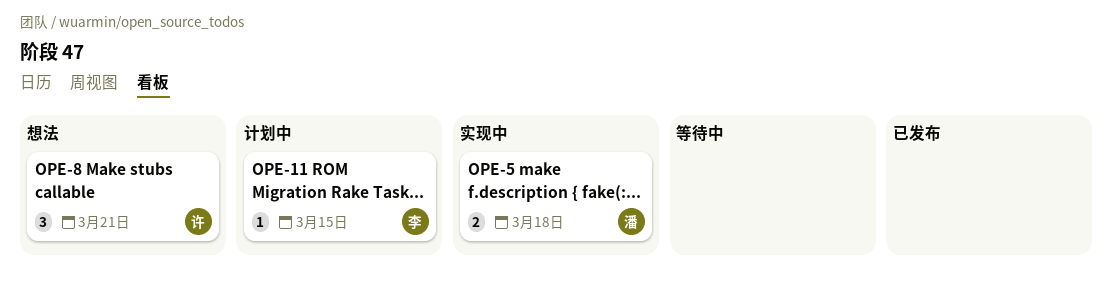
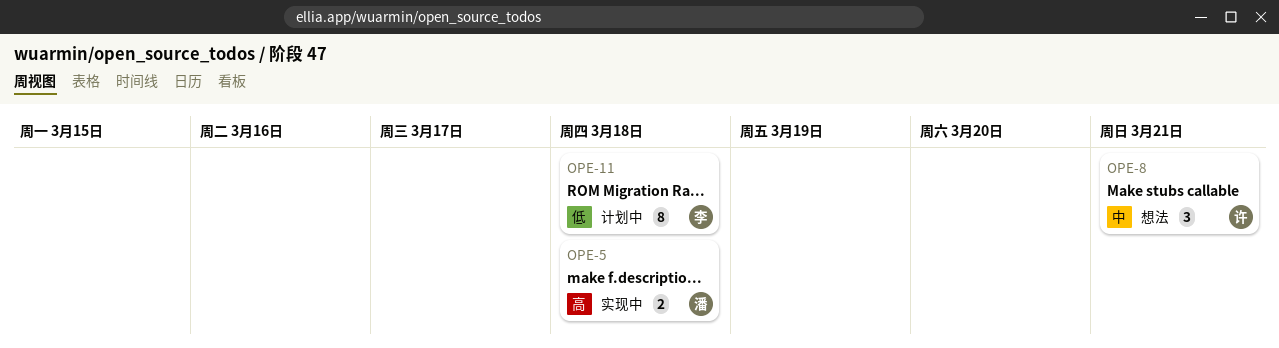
OPE-11, estimate: 1 -> 8
OPE-11, due: Mar 15 -> Mar 18

